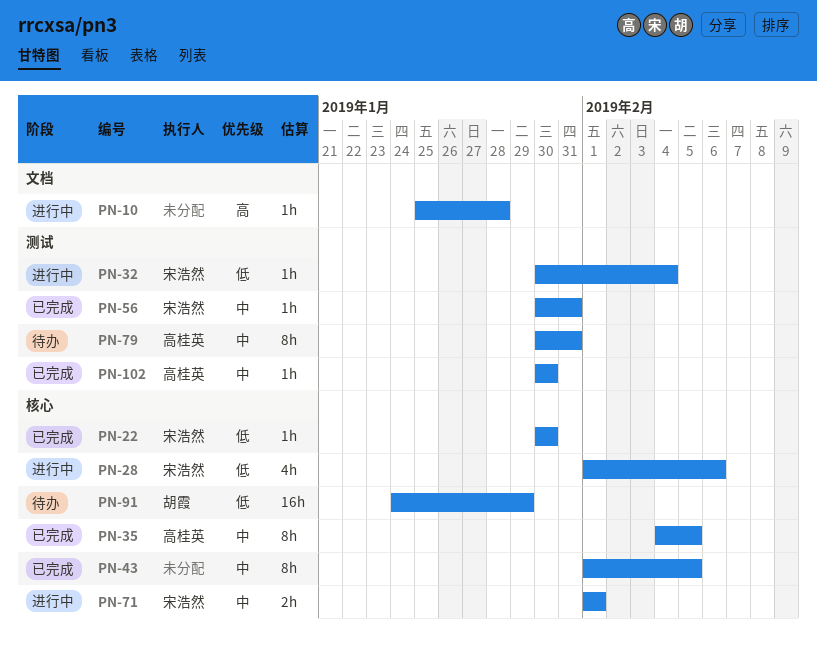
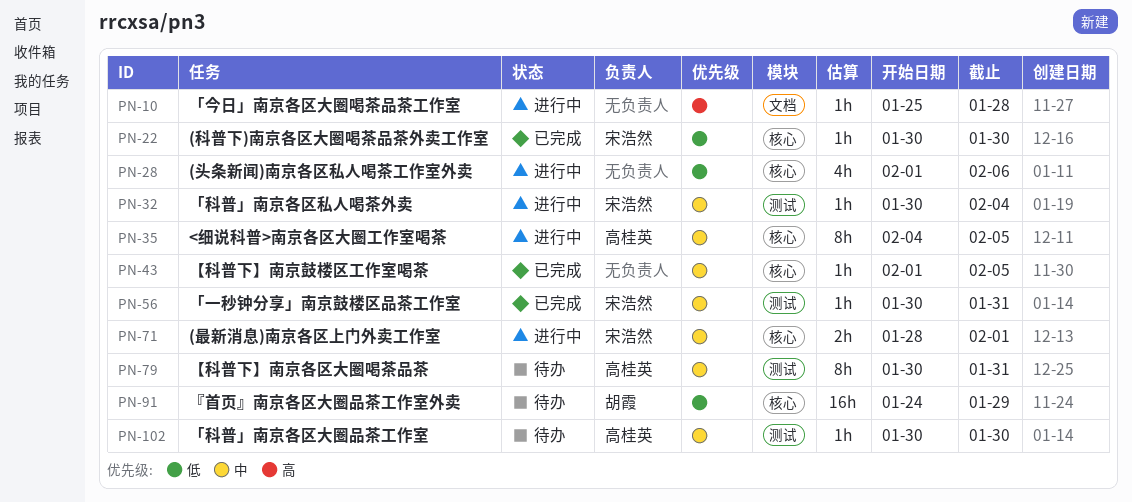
PN-28, owner: 宋浩然 -> none
PN-32, priority: 低 -> 中
PN-35, status: 已完成 -> 进行中
PN-43, estimate: 8h -> 1h
PN-71, start: Feb 1 -> Jan 28
PN-102, status: 已完成 -> 待办

